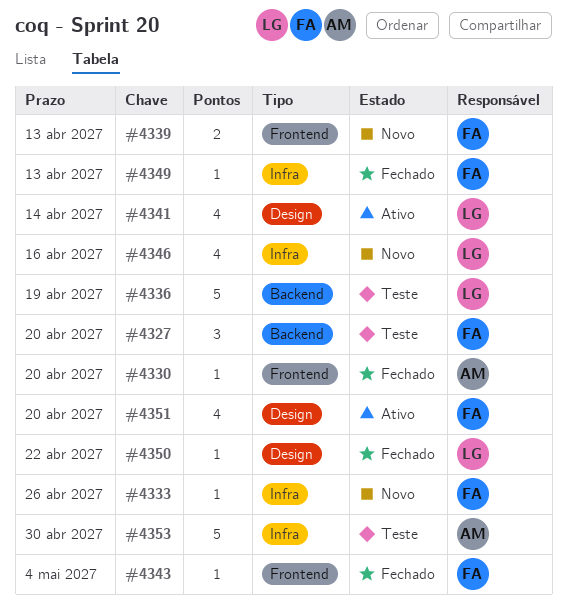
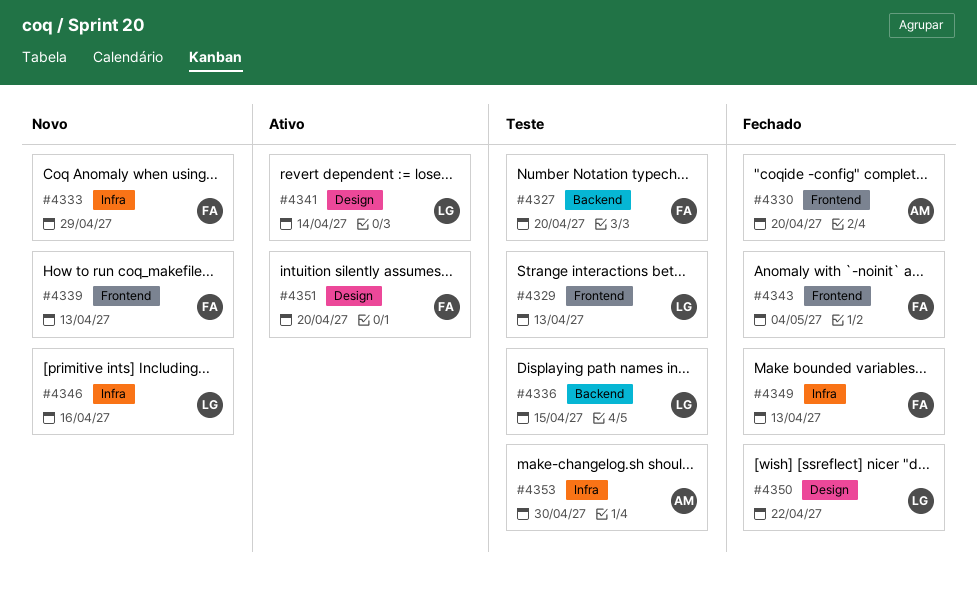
#4329: none -> present
#4333, due: Apr 26 -> Apr 29
#4336, due: Apr 19 -> Apr 15

